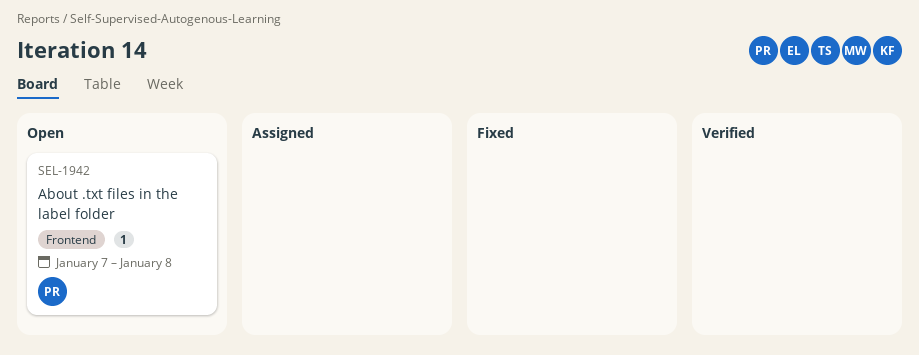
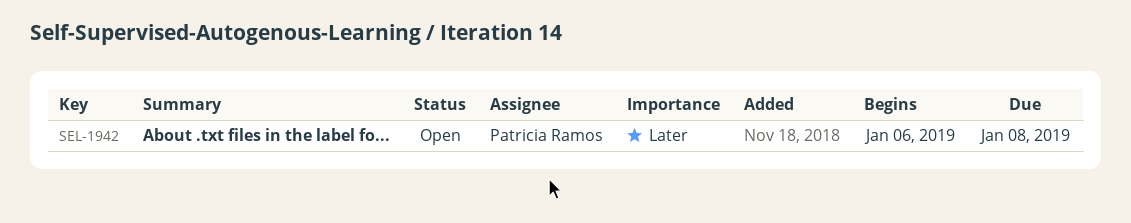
SEL-1942, start: Jan 7 -> Jan 6

